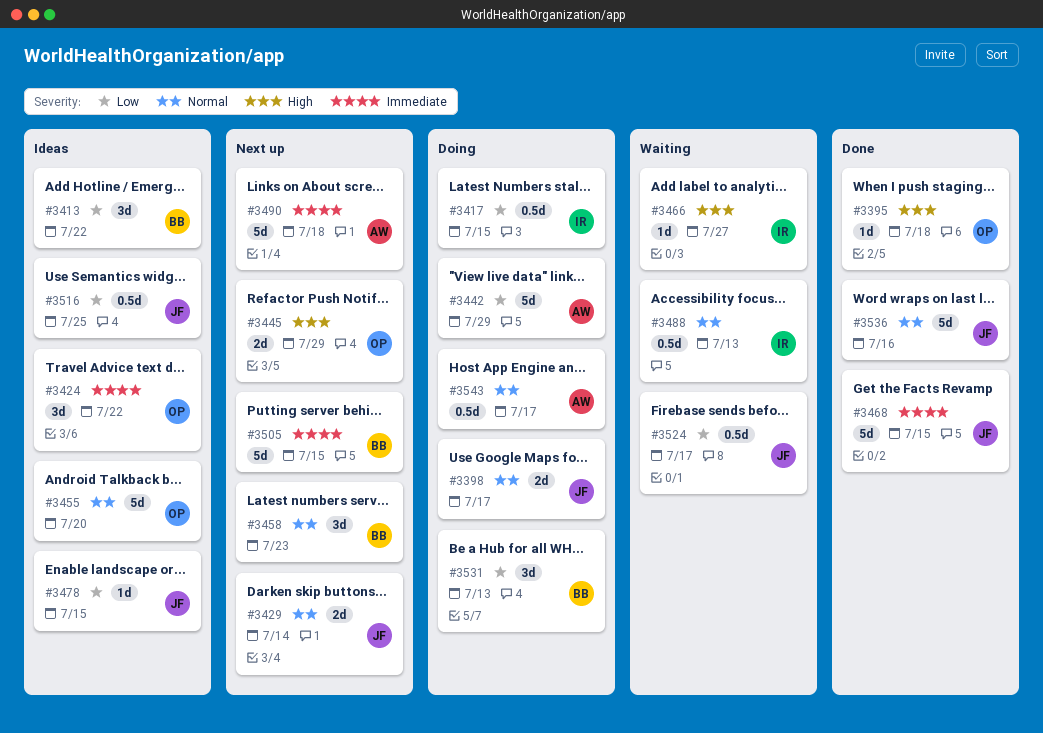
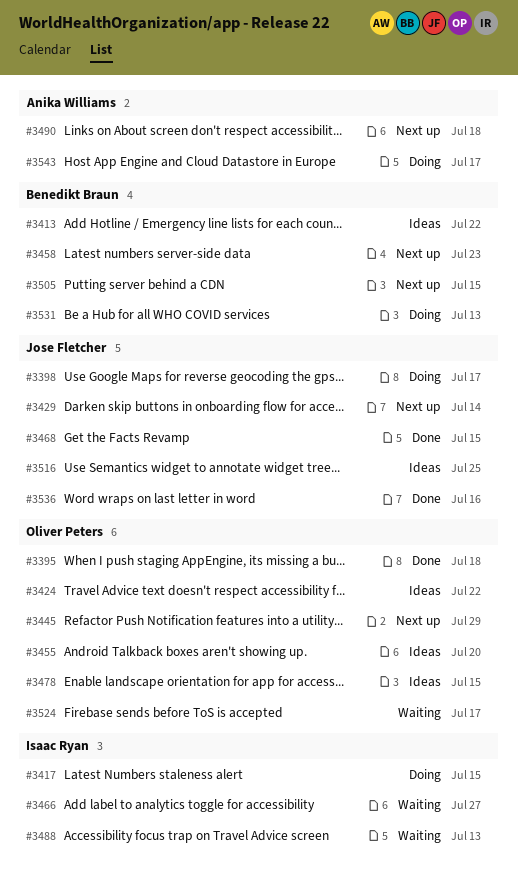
#3442: present -> none
#3478, owner: Jose Fletcher -> Oliver Peters
#3524, owner: Jose Fletcher -> Oliver Peters

